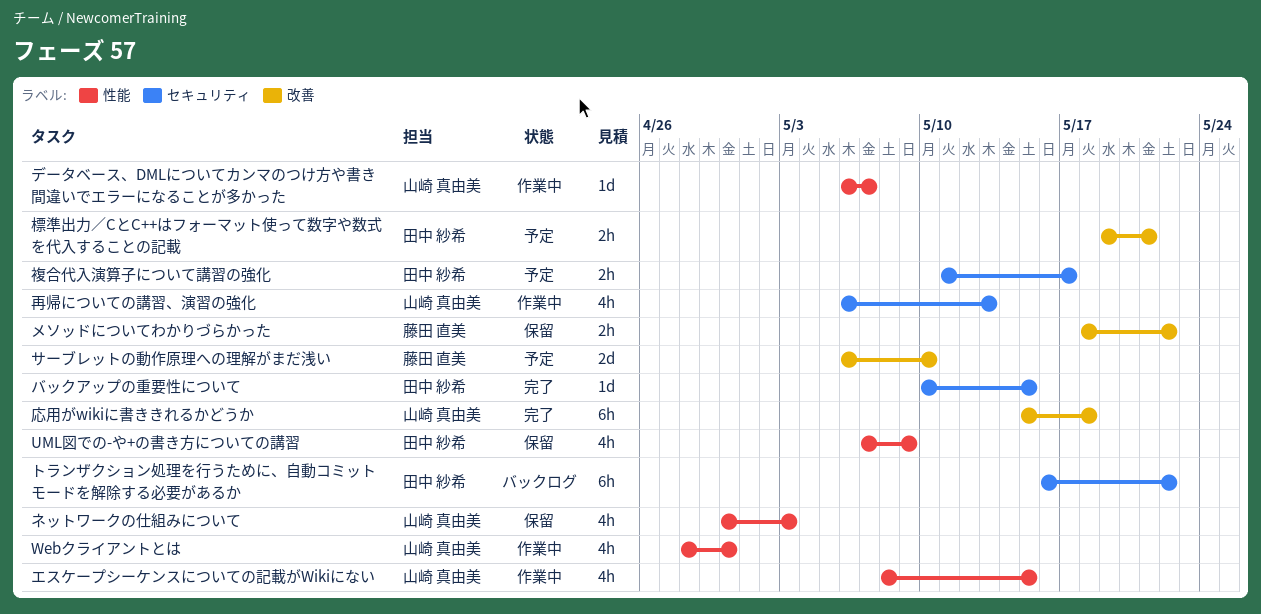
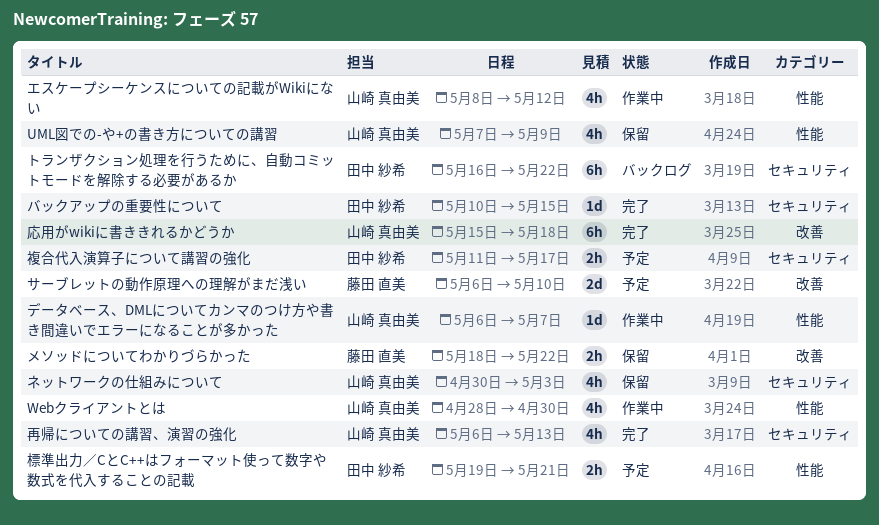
UML図での-や+の書き方についての講習, owner: 田中 紗希 -> 山崎 真由美
エスケープシーケンスについての記載がWikiにない, due: May 15 -> May 12
ネットワークの仕組みについて, label: 性能 -> セキュリティ
再帰についての講習、演習の強化, status: 作業中 -> 完了
標準出力／CとC++はフォーマット使って数字や数式を代入することの記載, label: 改善 -> 性能

